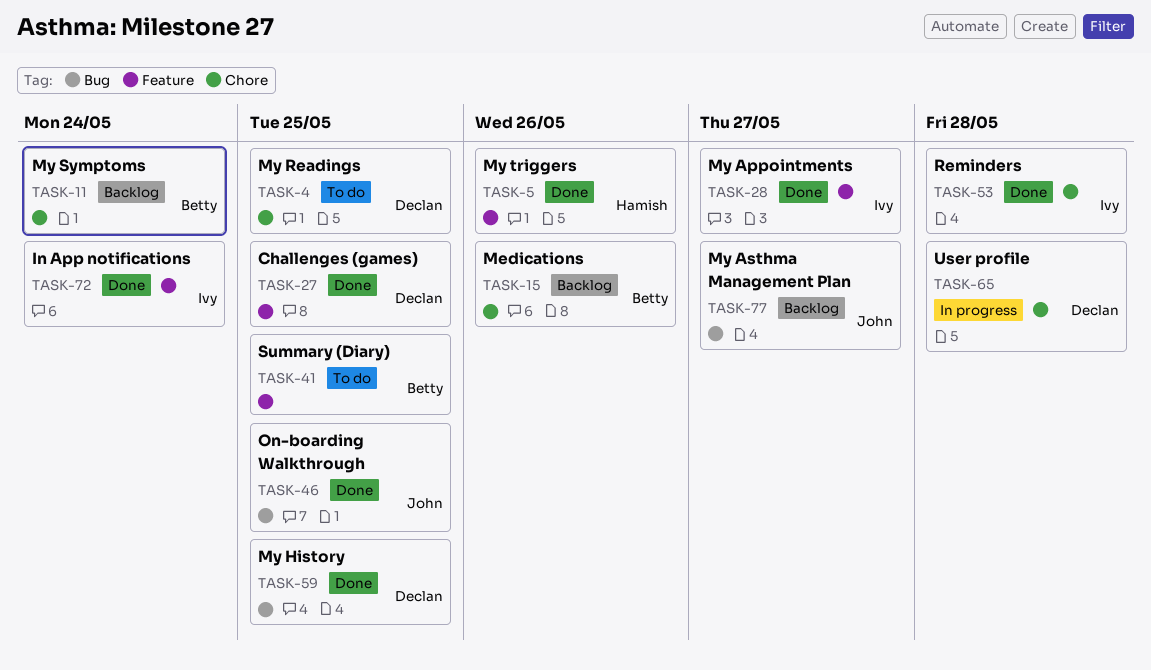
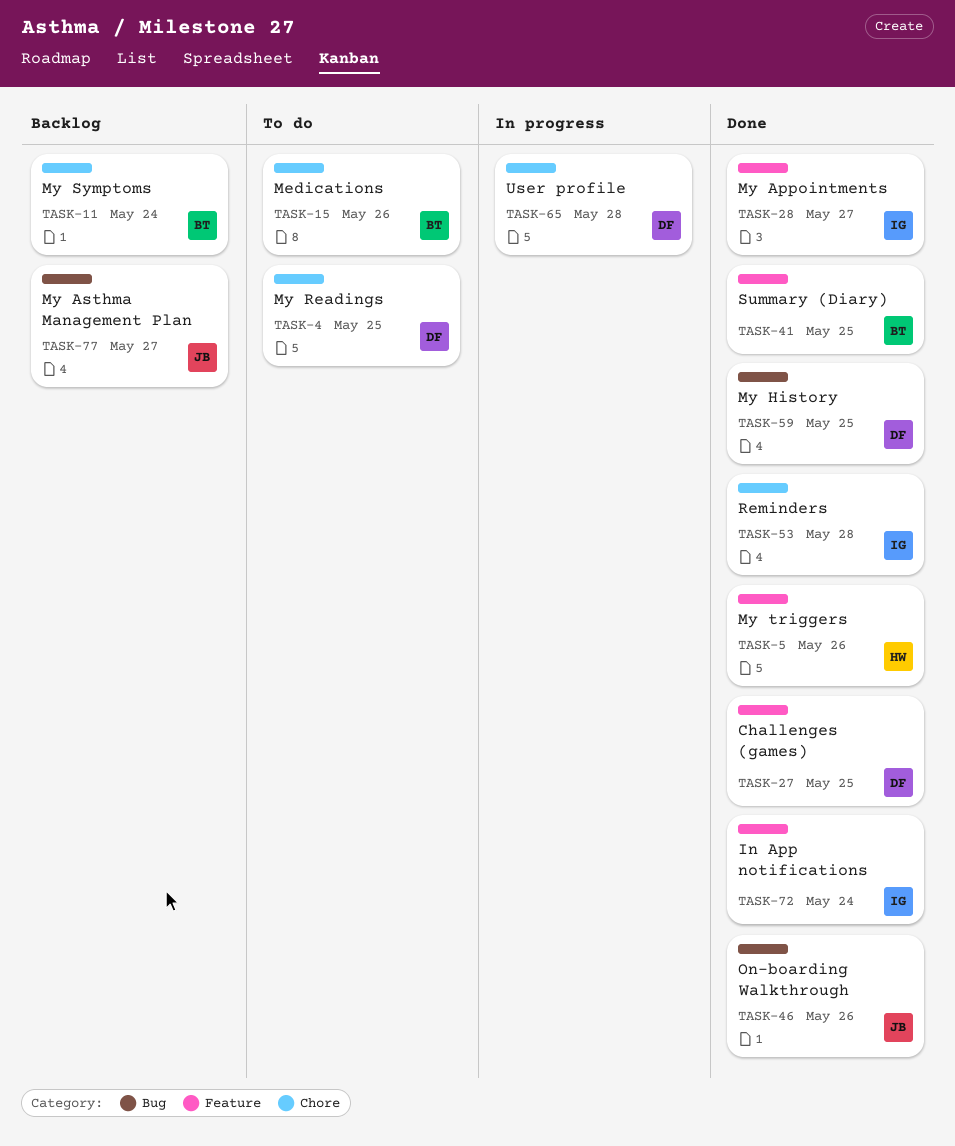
TASK-15, status: Backlog -> To do
TASK-41, status: To do -> Done
TASK-46, due: May 25 -> May 26

